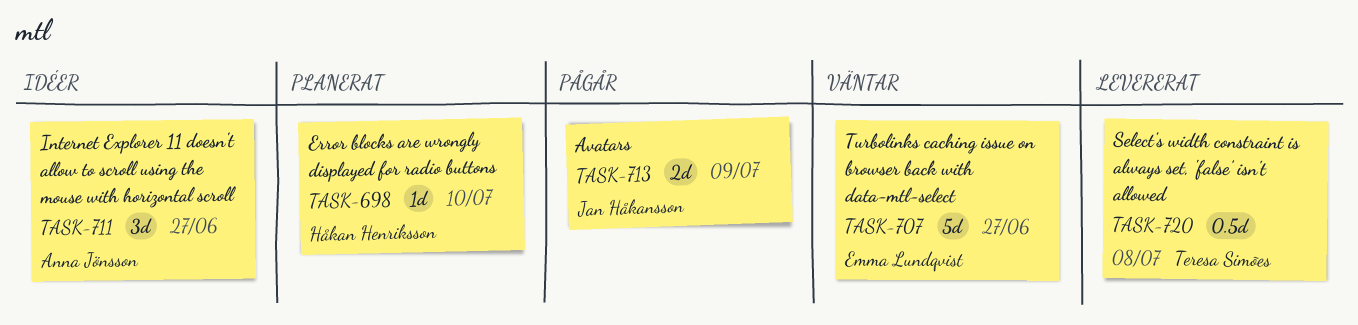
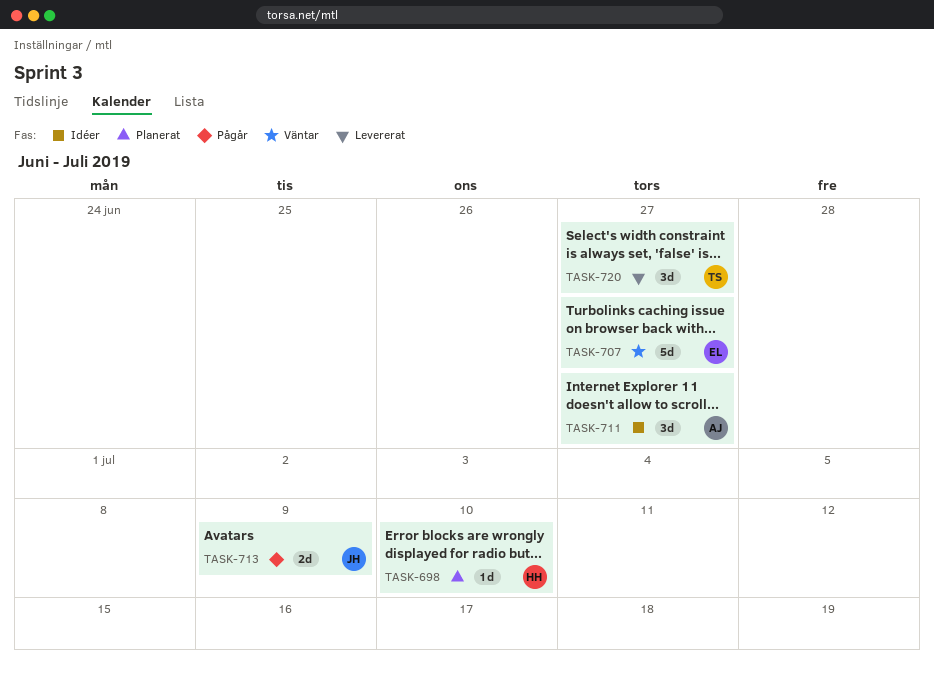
TASK-720, estimate: 0.5d -> 3d
TASK-720, due: Jul 8 -> Jun 27

